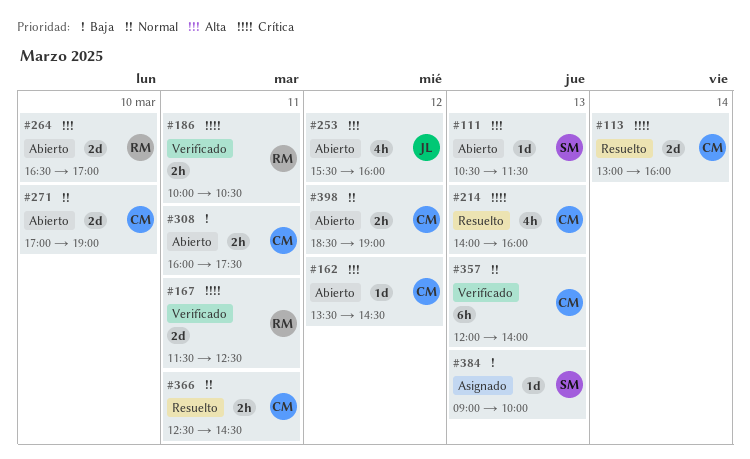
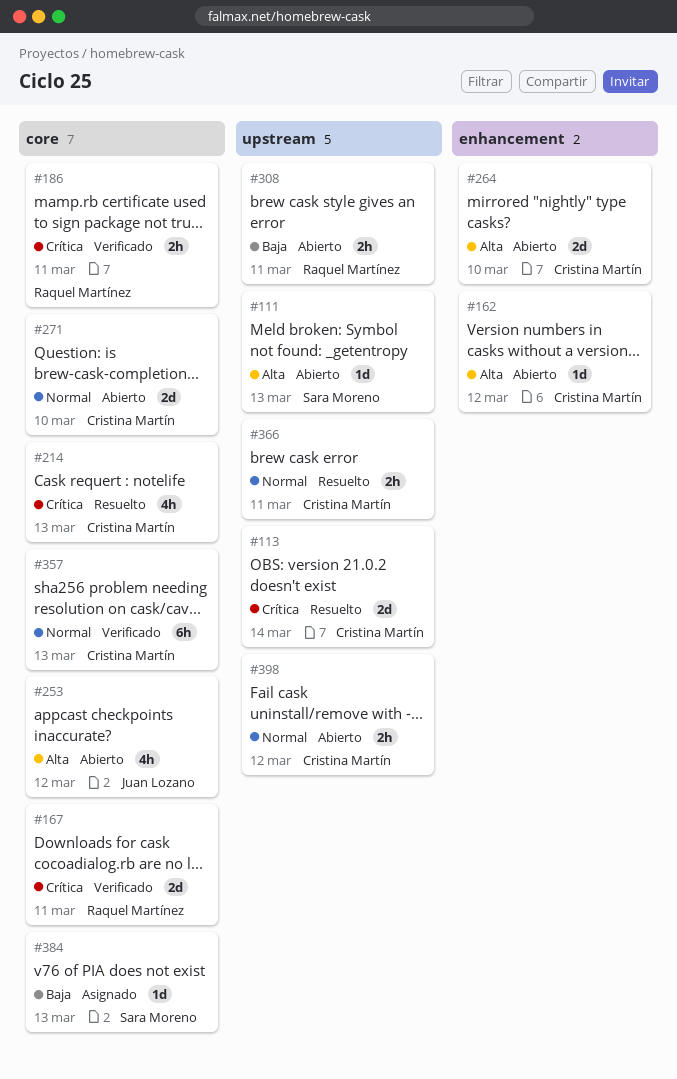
#264, owner: Raquel Martínez -> Cristina Martín
#308, owner: Cristina Martín -> Raquel Martínez

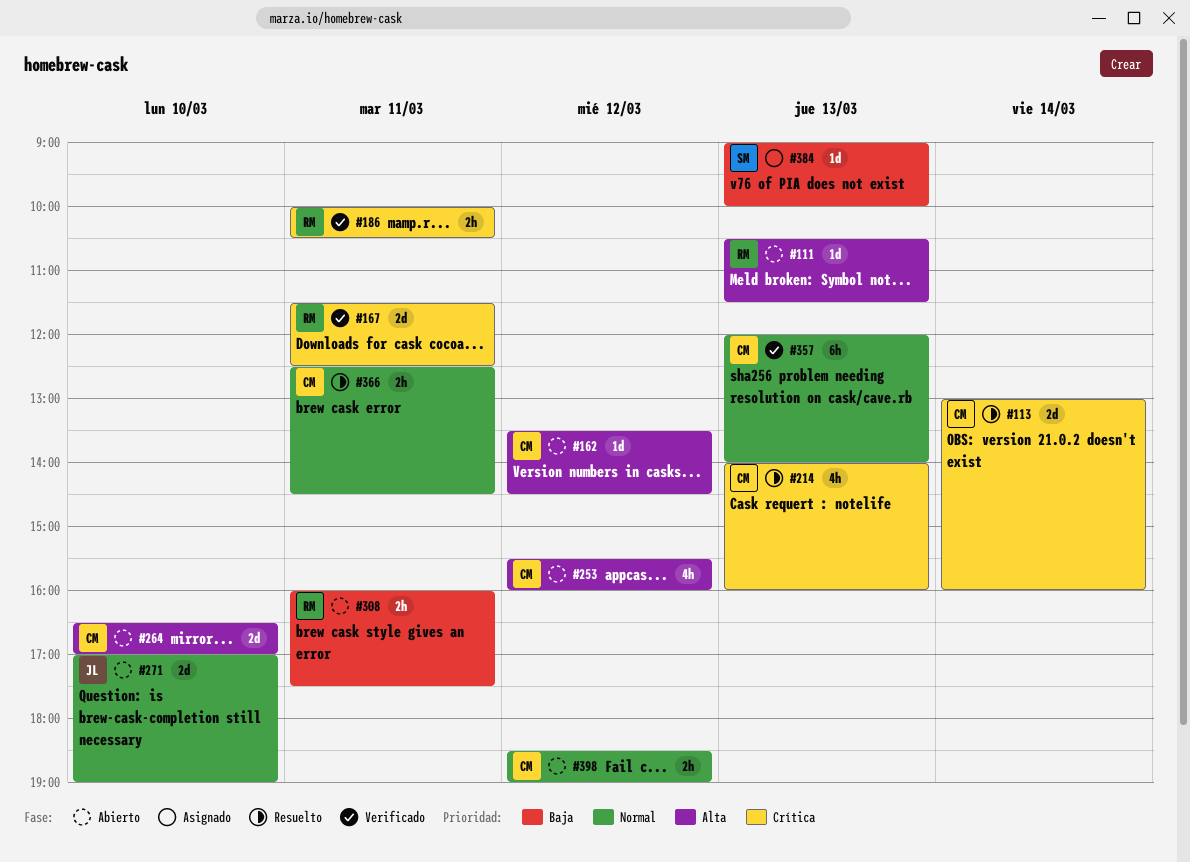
#111, owner: Sara Moreno -> Raquel Martínez
#253, owner: Juan Lozano -> Cristina Martín
#271, owner: Cristina Martín -> Juan Lozano

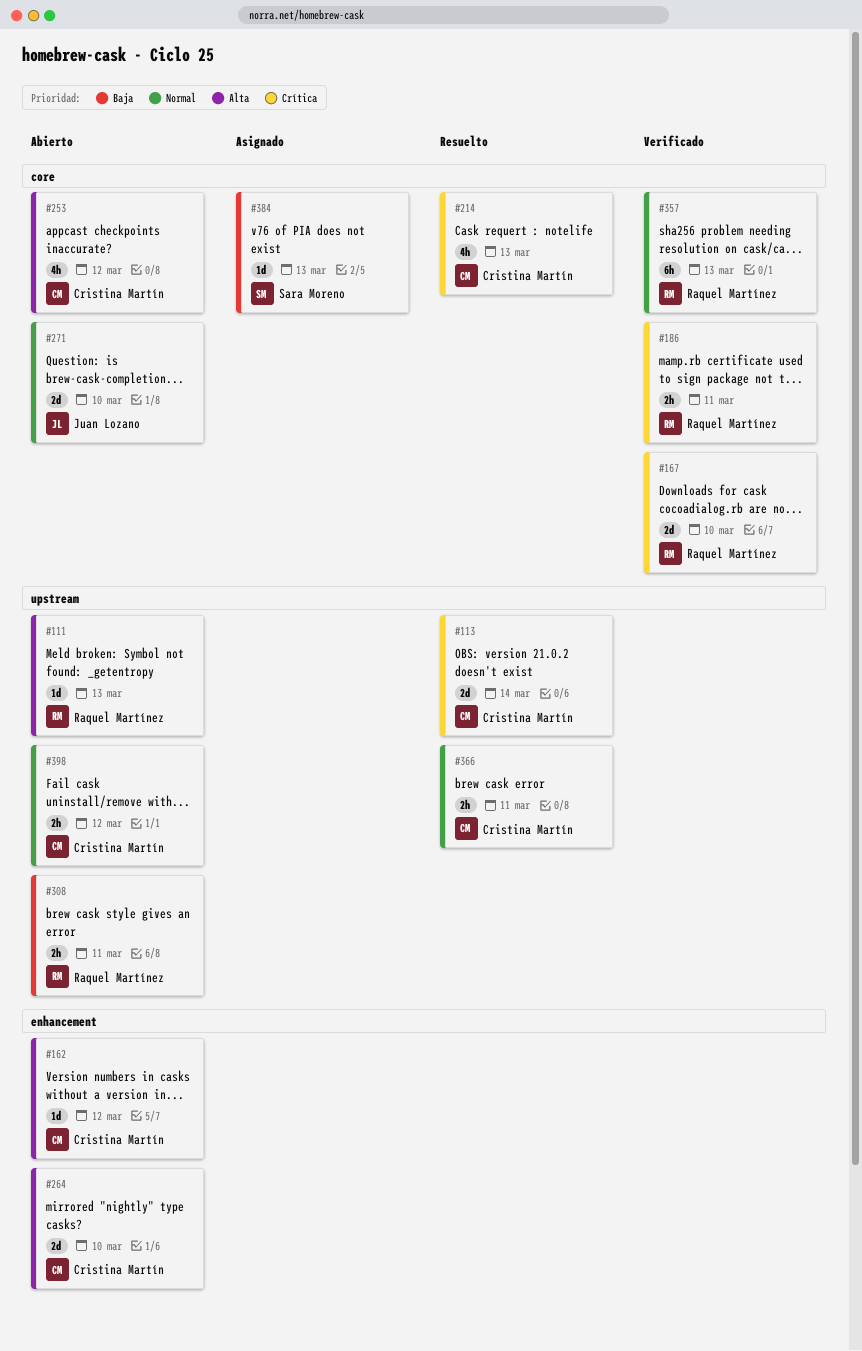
#167, day: Mar 11 -> Mar 10
#357, owner: Cristina Martín -> Raquel Martínez

